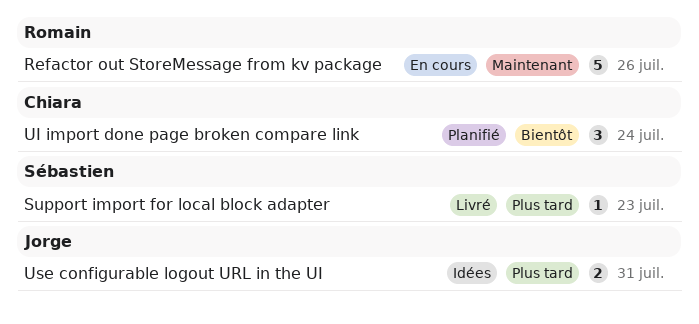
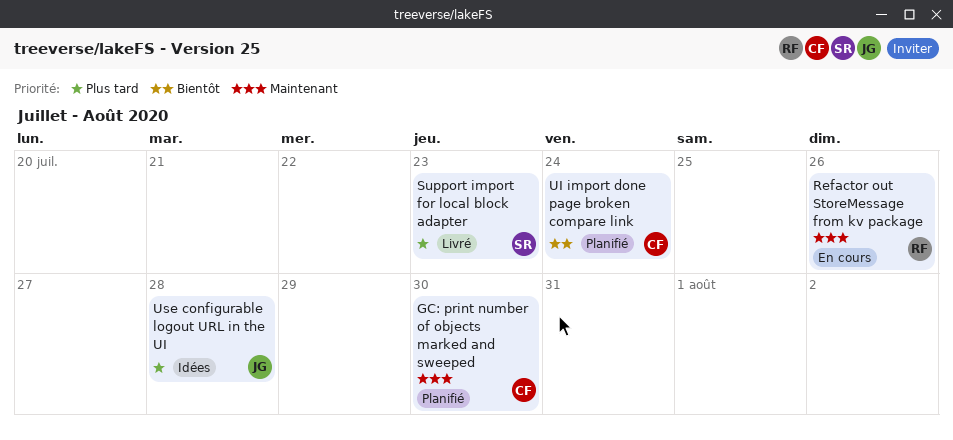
GC: print number of objects marked and sweeped: none -> present
Use configurable logout URL in the UI, due: Jul 31 -> Jul 28

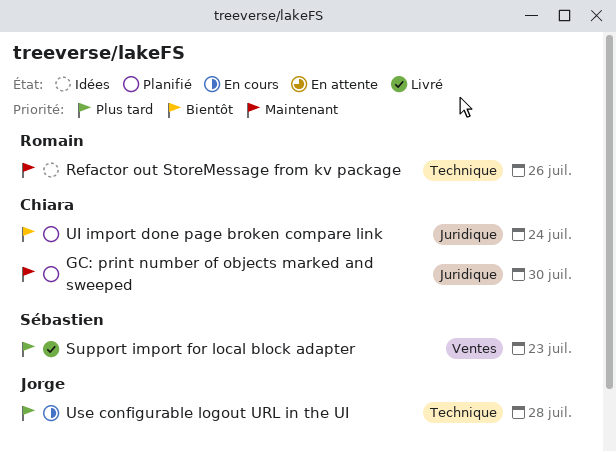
Refactor out StoreMessage from kv package, status: En cours -> Idées
Use configurable logout URL in the UI, status: Idées -> En cours

